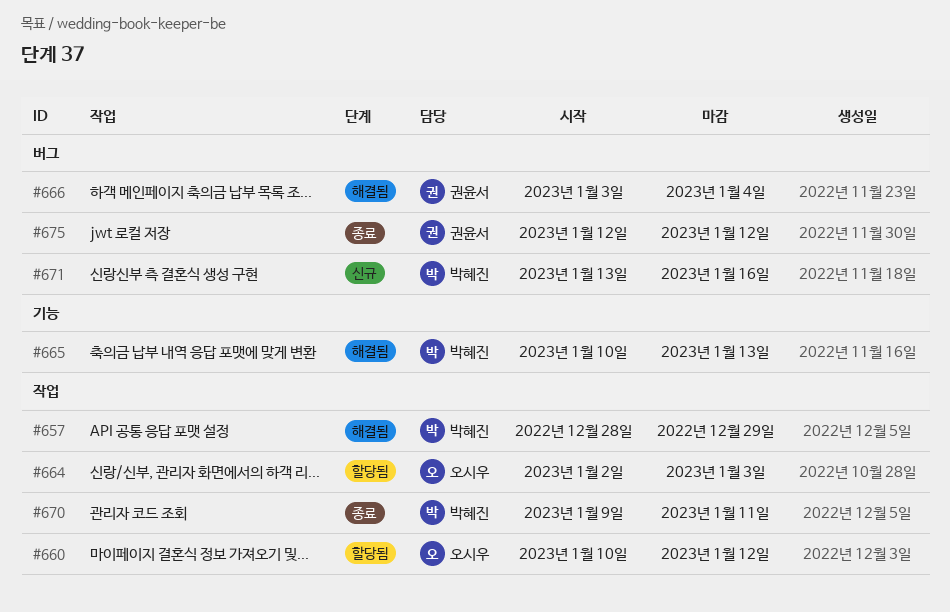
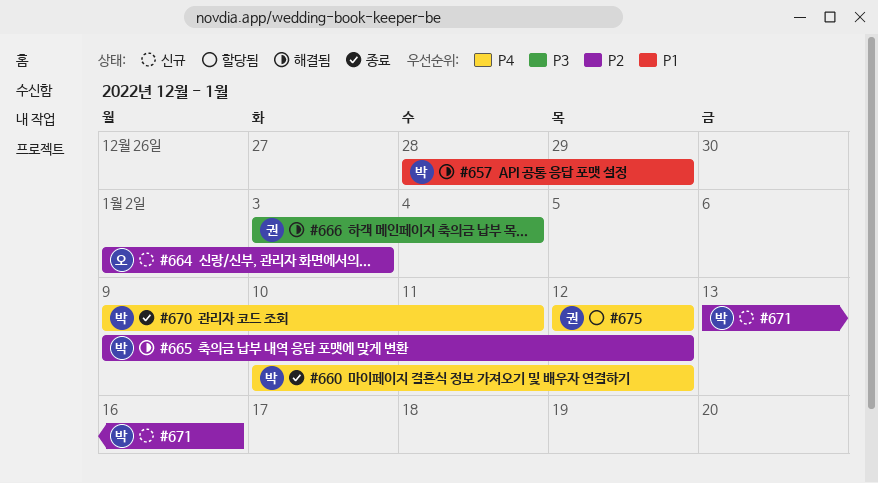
#660, status: 할당됨 -> 종료
#660, owner: 오시우 -> 박혜진
#664, status: 할당됨 -> 신규
#665, start: Jan 10 -> Jan 9
#665, due: Jan 13 -> Jan 12
#675, status: 종료 -> 할당됨

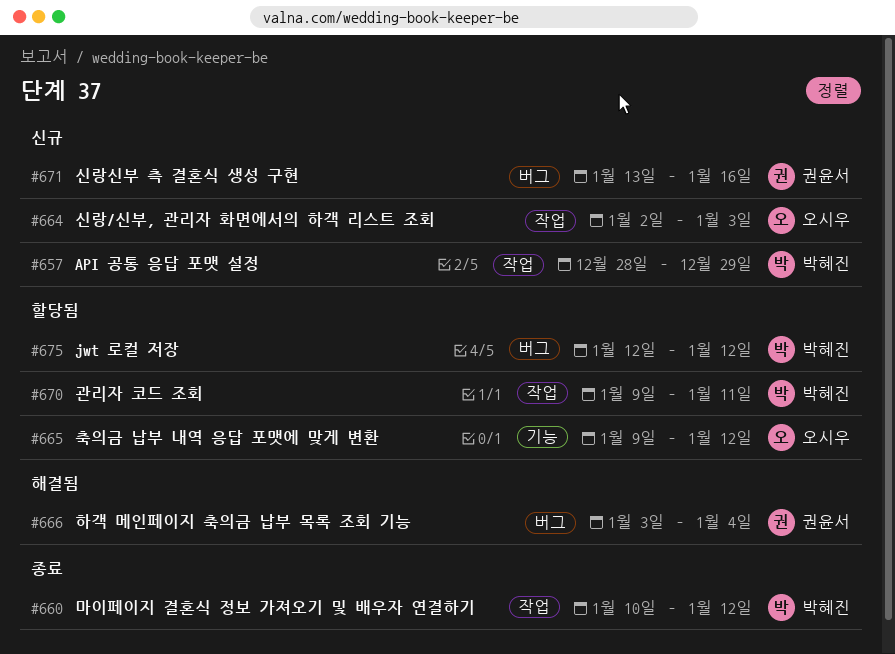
#657, status: 해결됨 -> 신규
#665, status: 해결됨 -> 할당됨
#665, owner: 박혜진 -> 오시우
#670, status: 종료 -> 할당됨
#671, owner: 박혜진 -> 권윤서
#675, owner: 권윤서 -> 박혜진

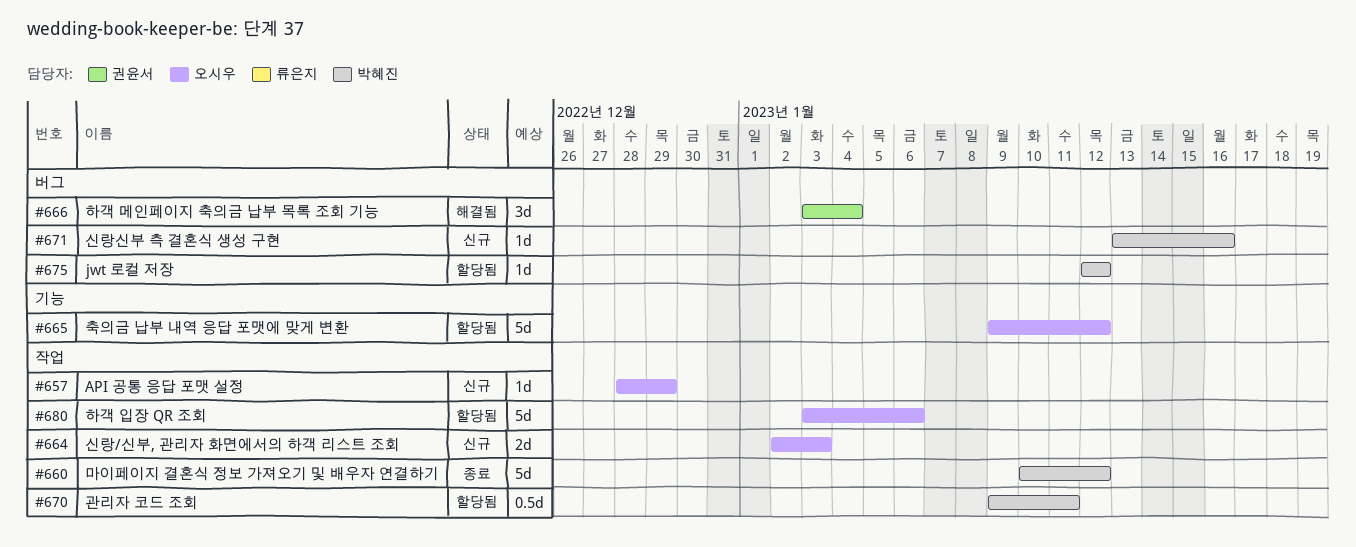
#657, owner: 박혜진 -> 오시우
#671, owner: 권윤서 -> 박혜진
#680: none -> present

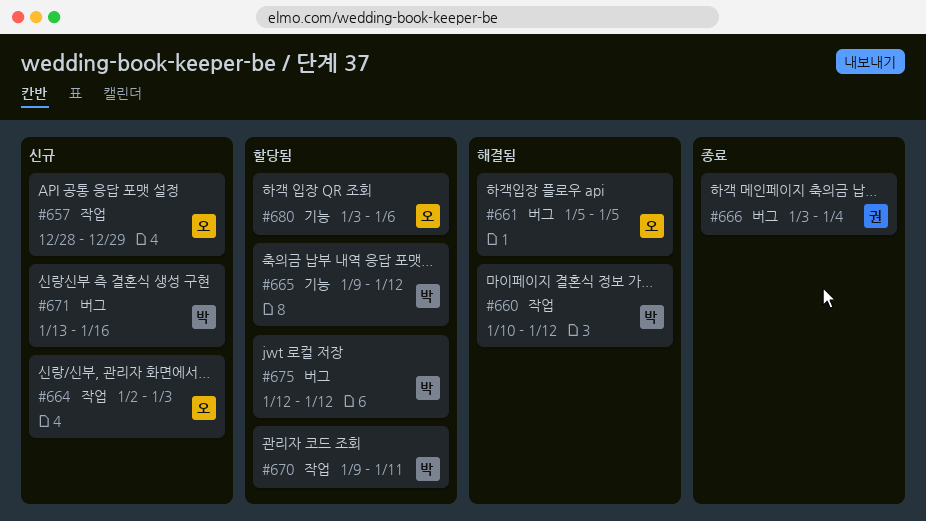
#660, status: 종료 -> 해결됨
#661: none -> present
#665, owner: 오시우 -> 박혜진
#666, status: 해결됨 -> 종료
#680, label: 작업 -> 기능

